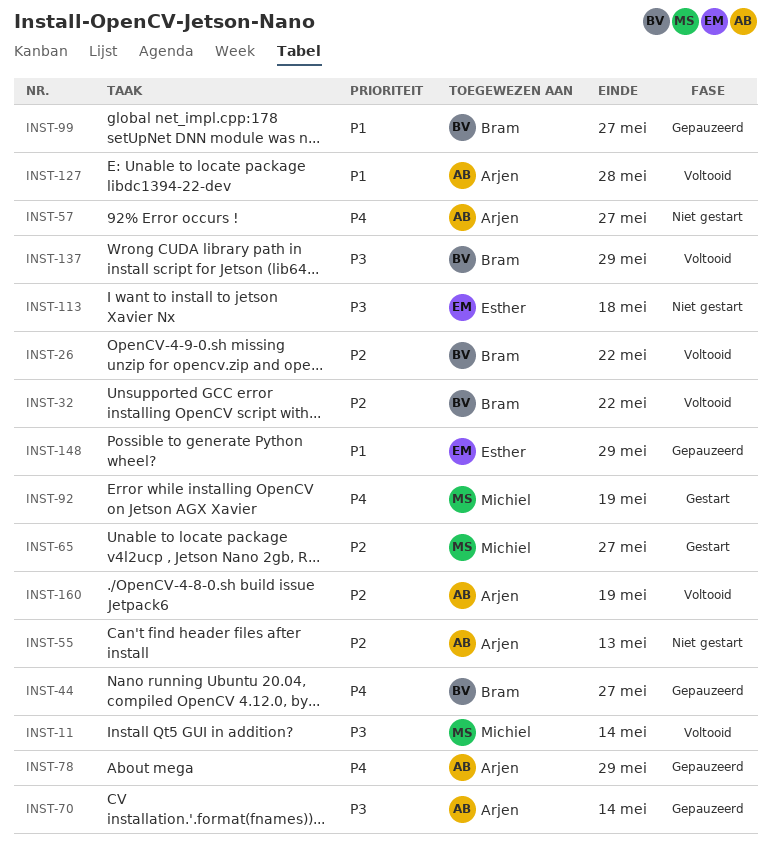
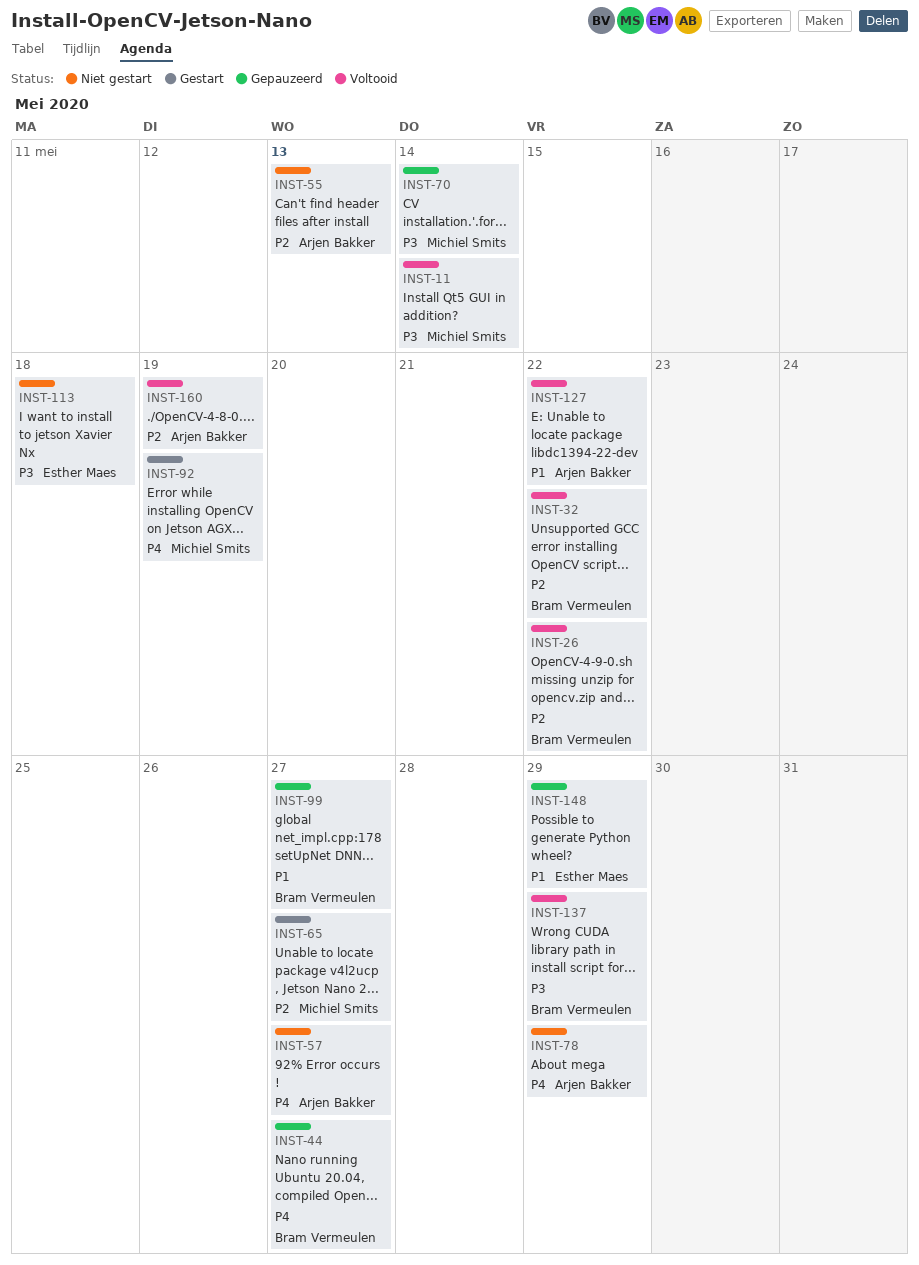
INST-70, owner: Arjen Bakker -> Michiel Smits
INST-78, status: Gepauzeerd -> Niet gestart
INST-127, due: May 28 -> May 22

